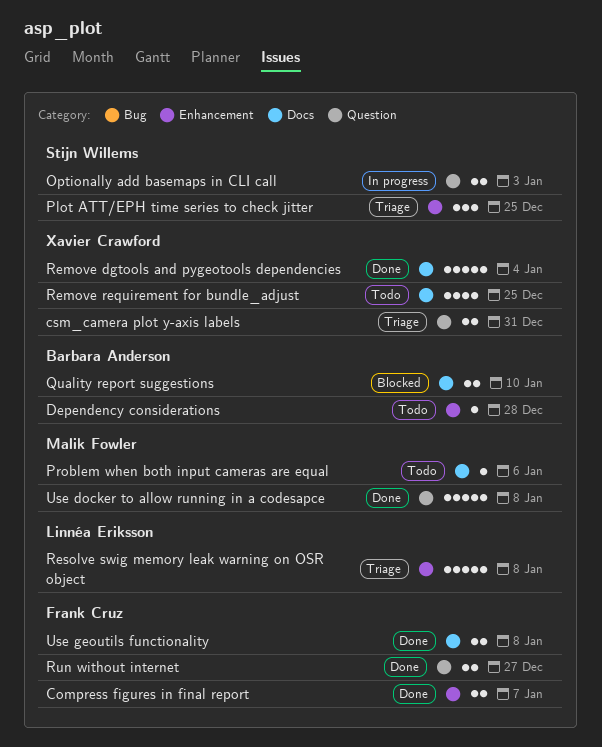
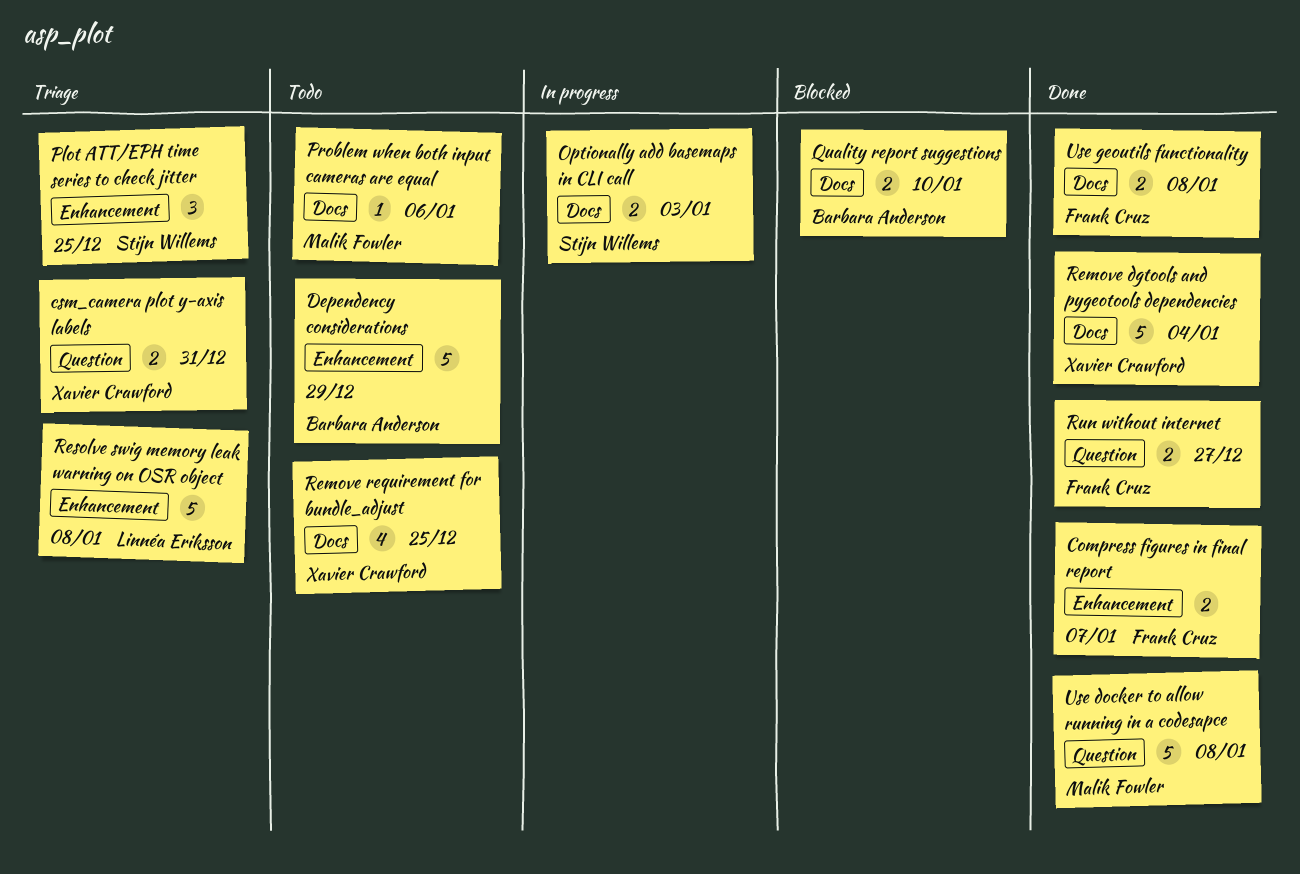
Dependency considerations, estimate: 1 -> 5
Dependency considerations, due: Dec 28 -> Dec 29
Optionally add basemaps in CLI call, label: Question -> Docs

